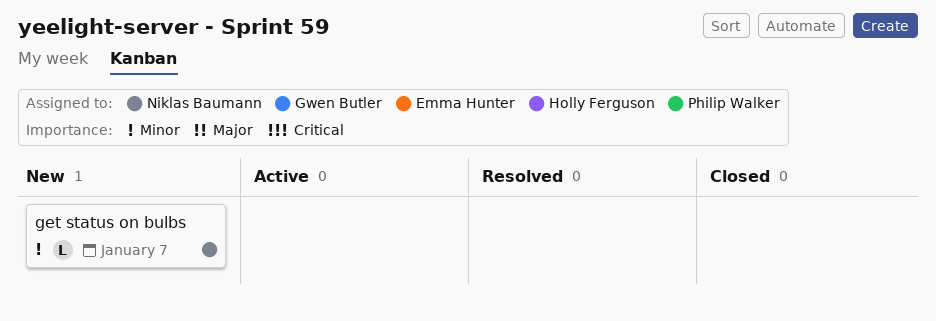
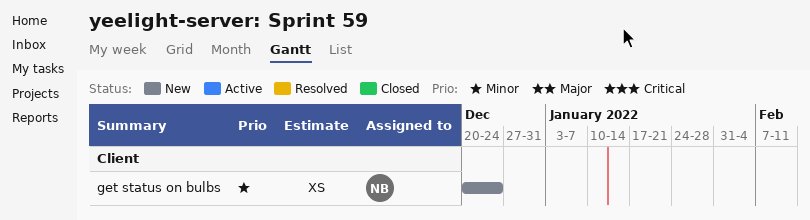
get status on bulbs, estimate: L -> XS
get status on bulbs, due: Jan 7 -> Dec 24

